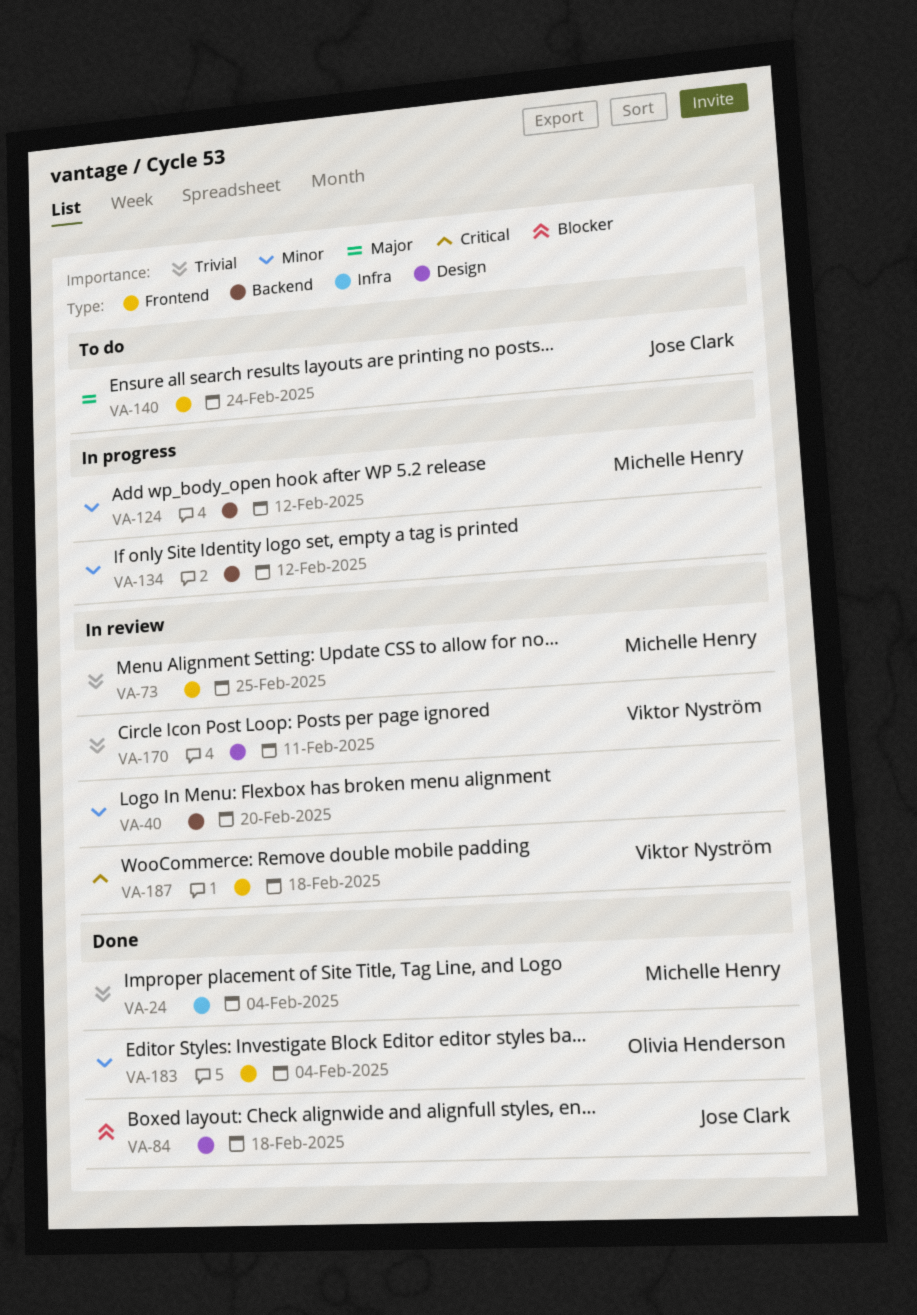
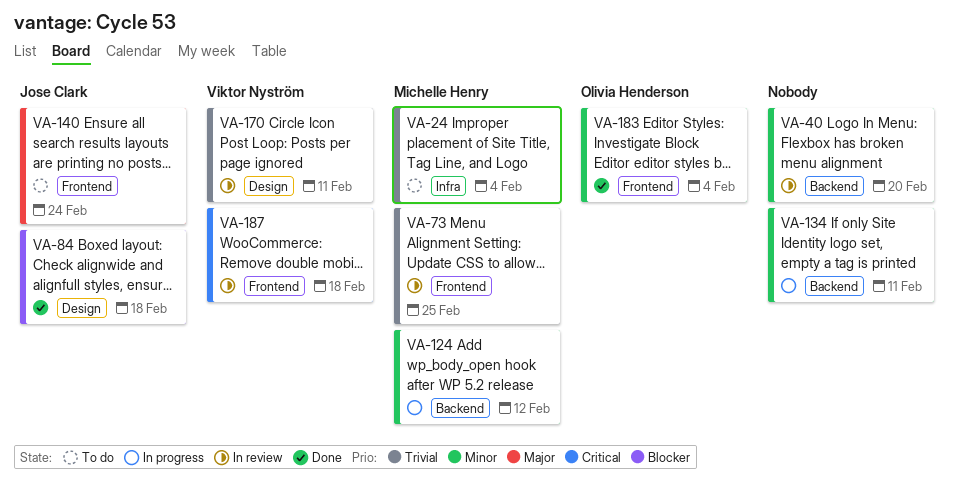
VA-24, status: Done -> To do
VA-134, due: Feb 12 -> Feb 11

